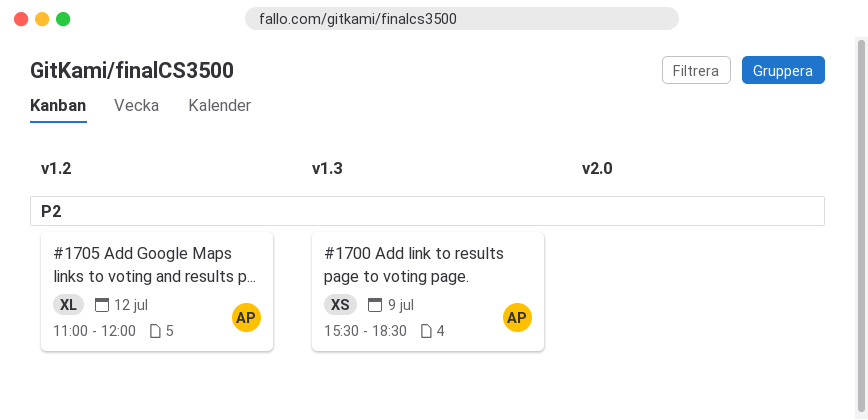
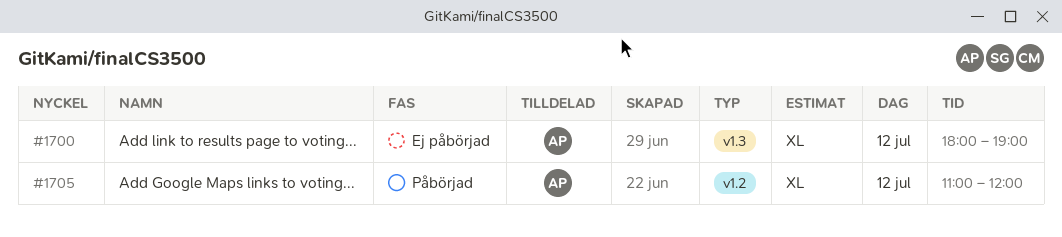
#1700, estimate: XS -> XL
#1700, day: Jul 9 -> Jul 12
#1700, begins: 15:30 -> 18:00
#1700, ends: 18:30 -> 19:00

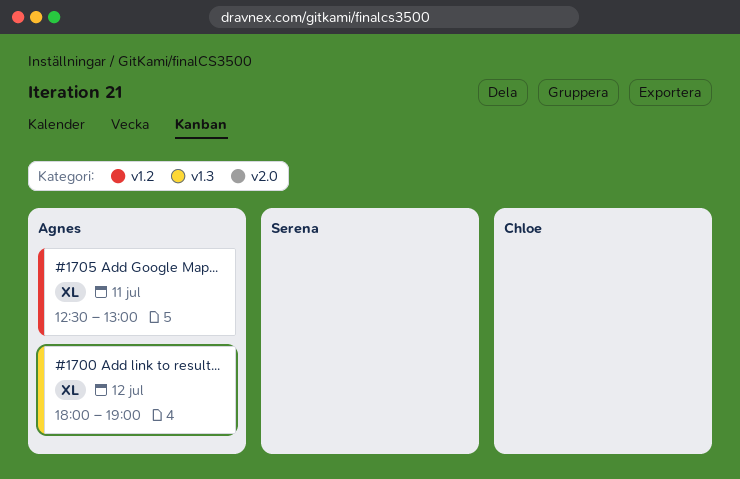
#1705, day: Jul 12 -> Jul 11
#1705, begins: 11:00 -> 12:30
#1705, ends: 12:00 -> 13:00

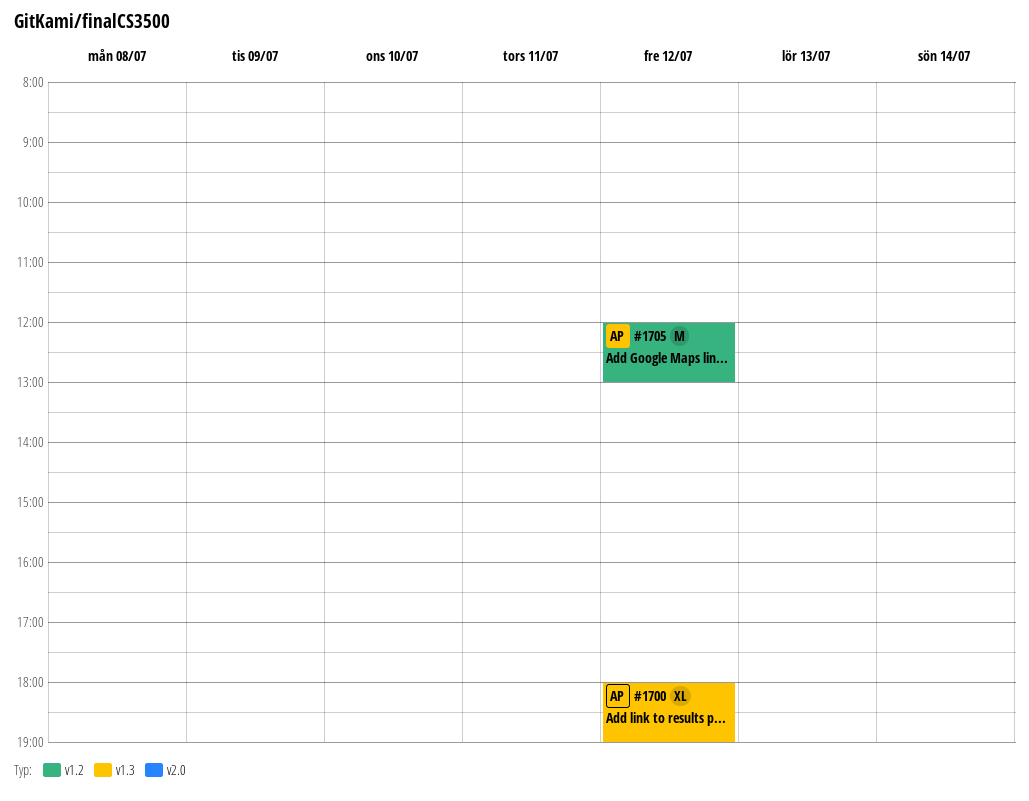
#1705, estimate: XL -> M
#1705, day: Jul 11 -> Jul 12
#1705, begins: 12:30 -> 12:00

